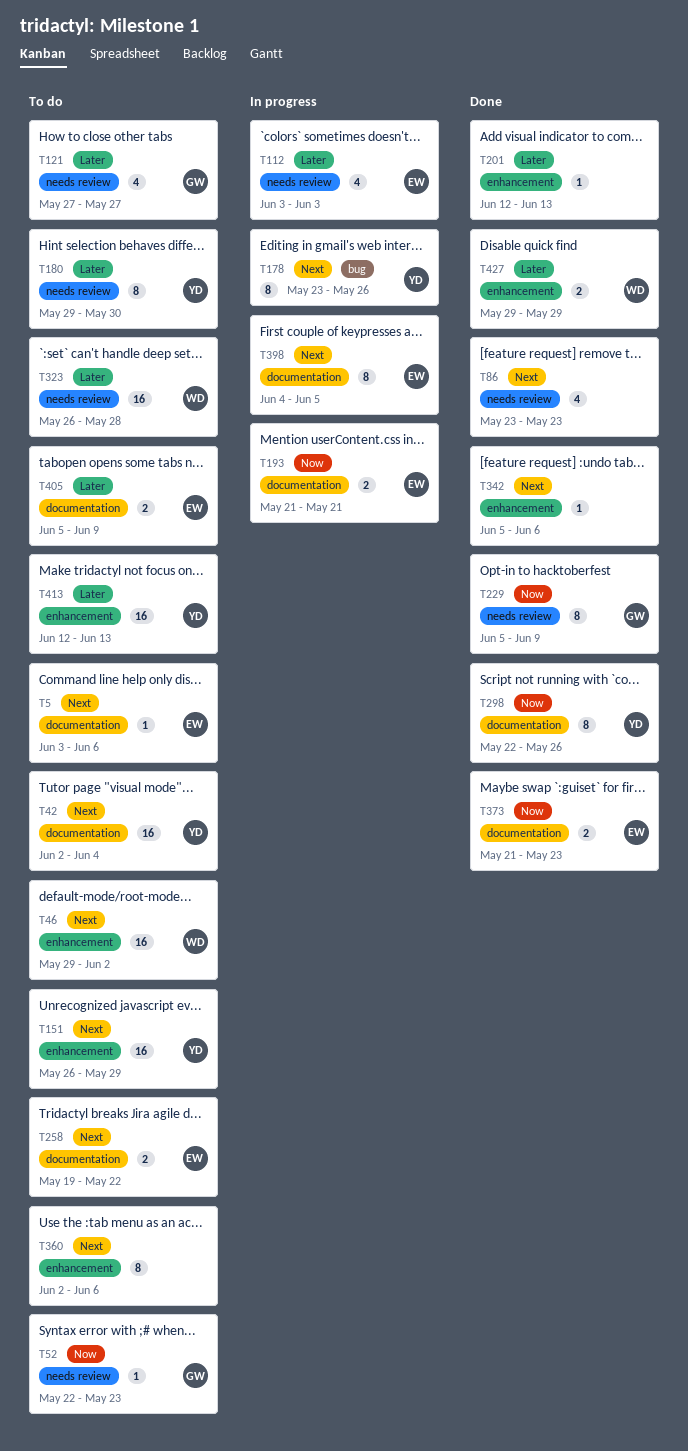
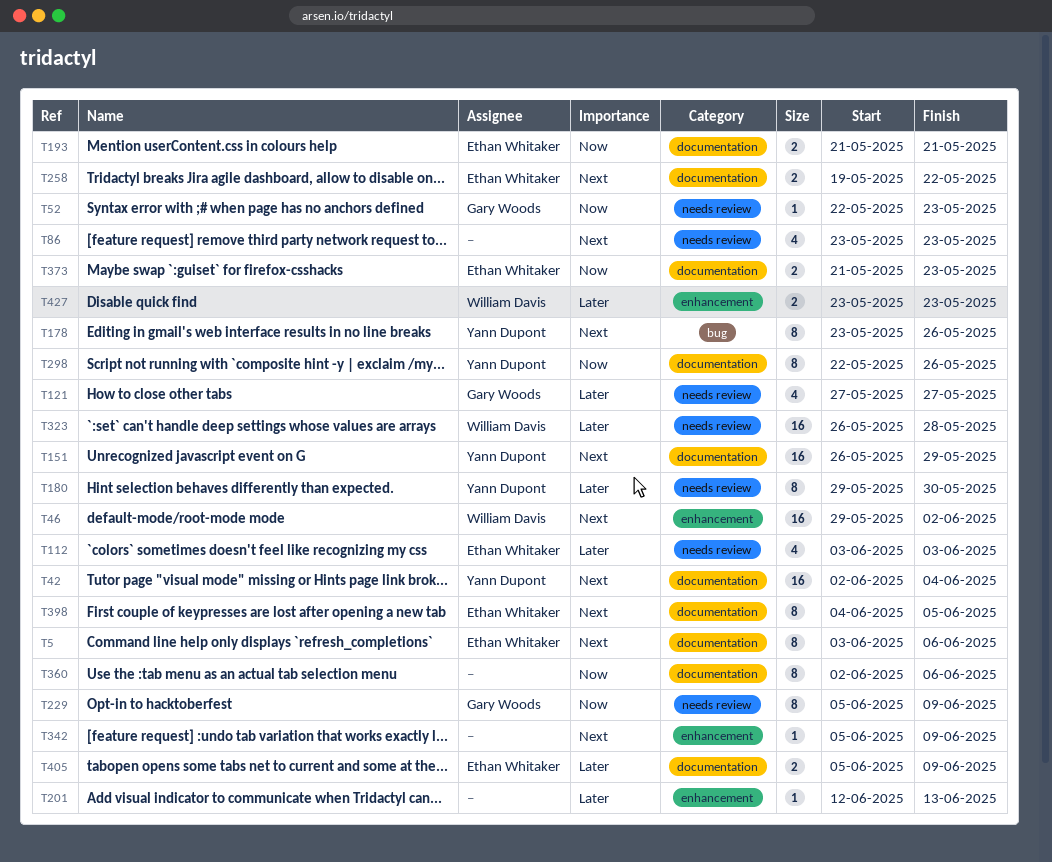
T5, estimate: 1 -> 8
T151, label: enhancement -> documentation
T342, due: Jun 6 -> Jun 9
T360, priority: Next -> Now
T360, label: enhancement -> documentation
T413: present -> none
T427, start: May 29 -> May 23
T427, due: May 29 -> May 23

